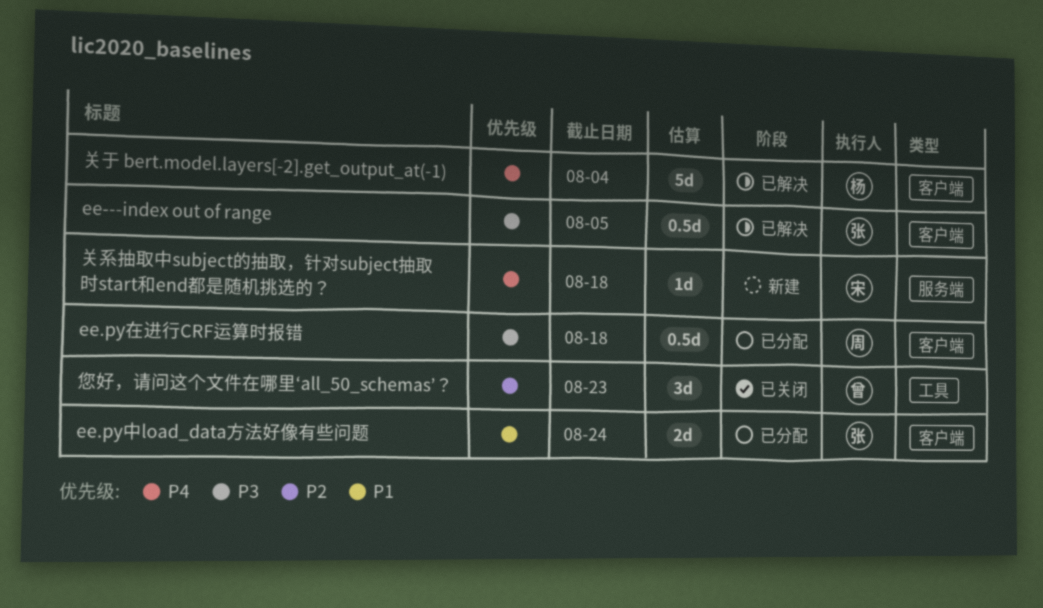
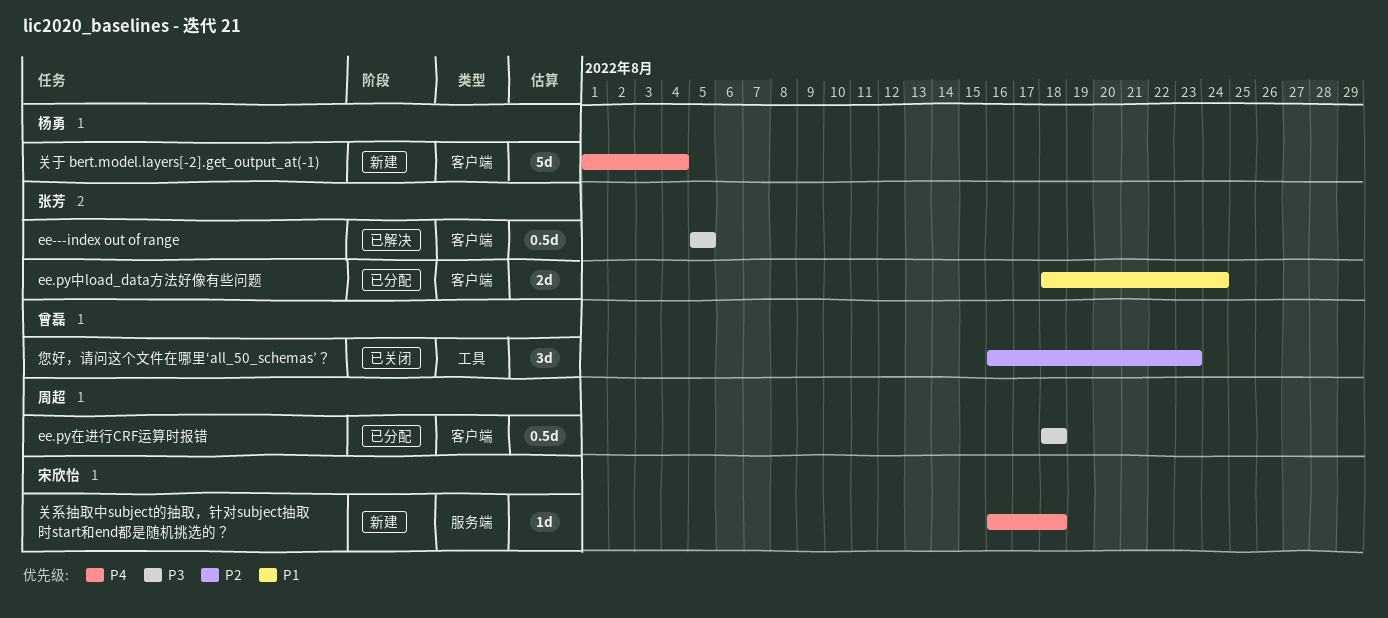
关于 bert.model.layers[-2].get_output_at(-1), status: 已解决 -> 新建

